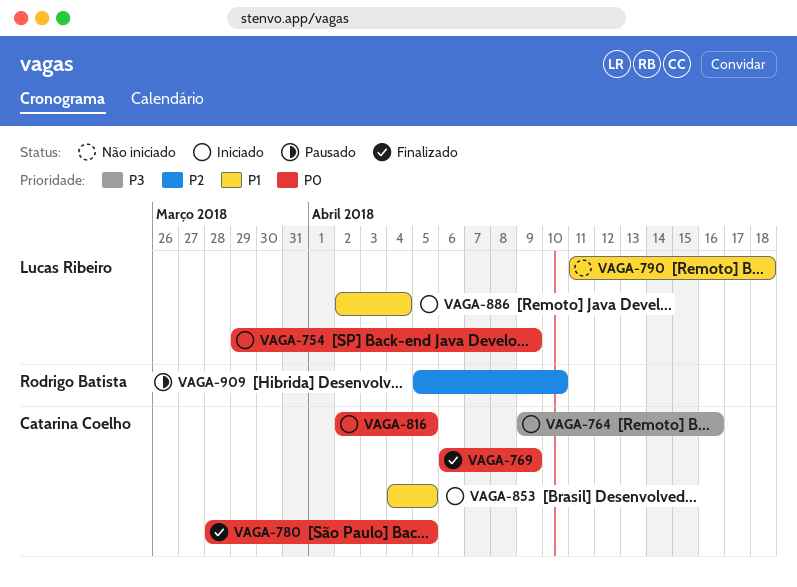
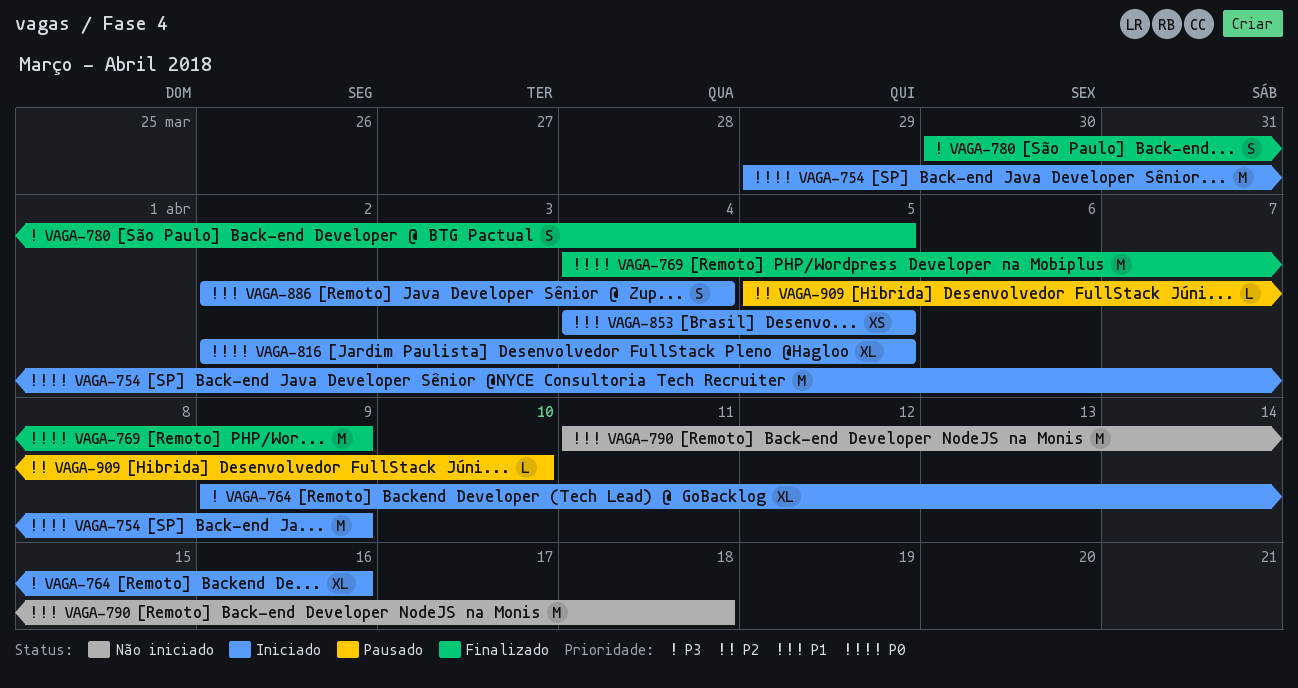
VAGA-769, start: Apr 6 -> Apr 4
VAGA-780, priority: P0 -> P3
VAGA-780, start: Mar 28 -> Mar 30

